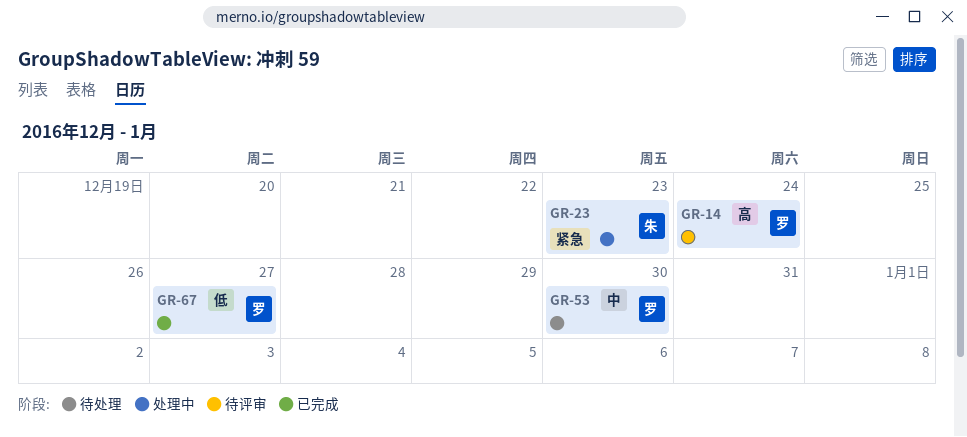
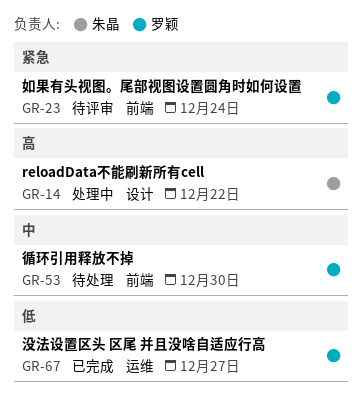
GR-14, status: 待评审 -> 处理中
GR-14, owner: 罗颖 -> 朱晶
GR-14, due: Dec 24 -> Dec 22
GR-23, status: 处理中 -> 待评审
GR-23, owner: 朱晶 -> 罗颖
GR-23, due: Dec 23 -> Dec 24

